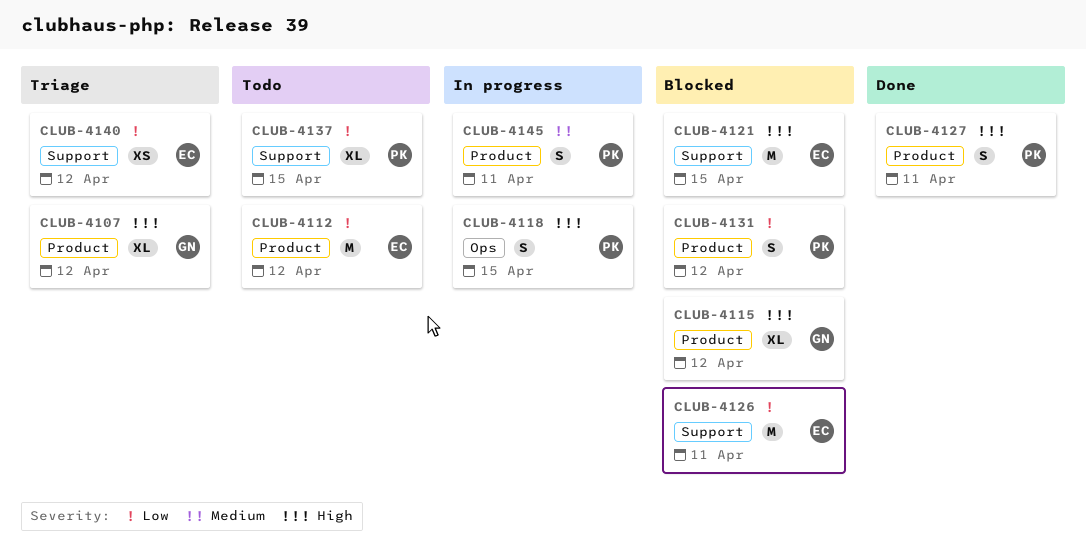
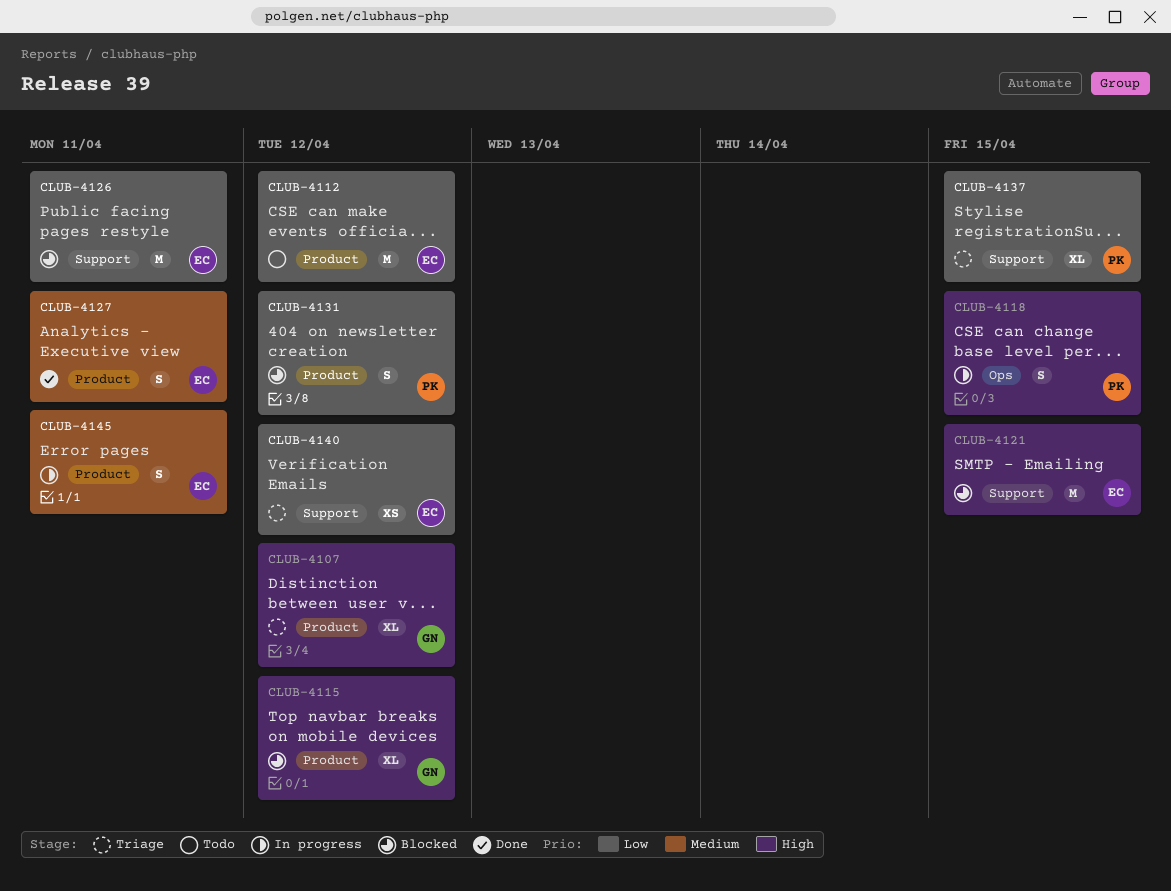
CLUB-4127, owner: PK -> EC
CLUB-4127, priority: High -> Medium
CLUB-4137, status: Todo -> Triage
CLUB-4145, owner: PK -> EC

